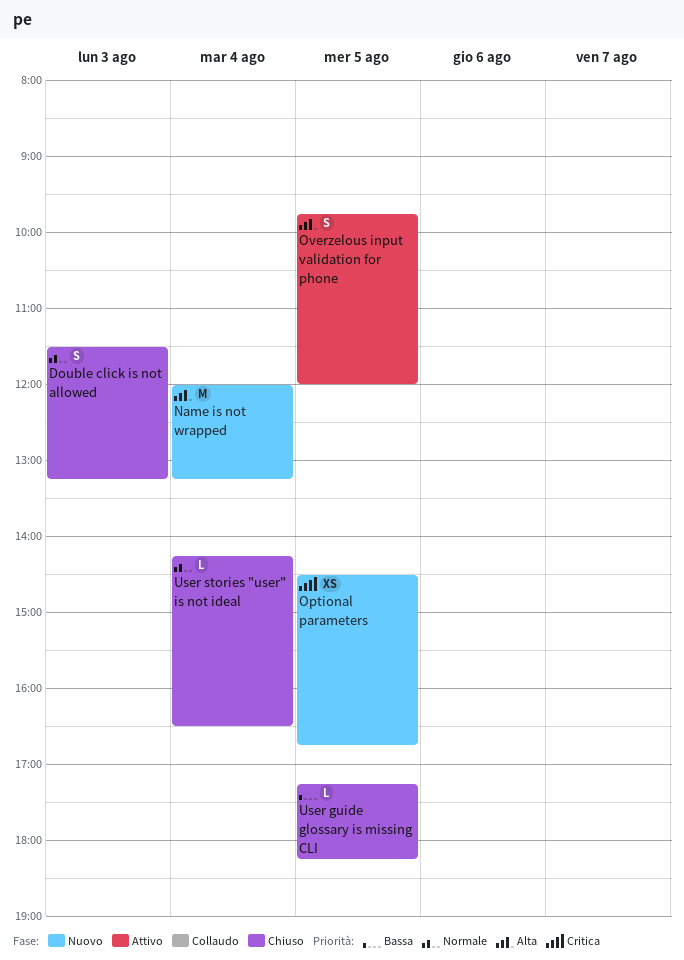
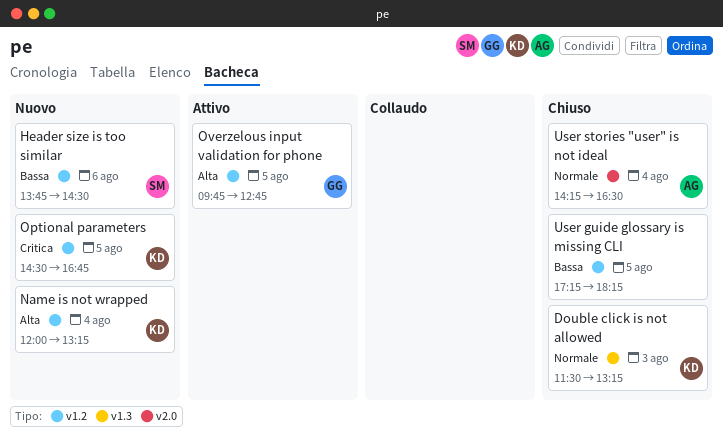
Header size is too similar: none -> present
Overzelous input validation for phone, ends: 12:00 -> 12:45

